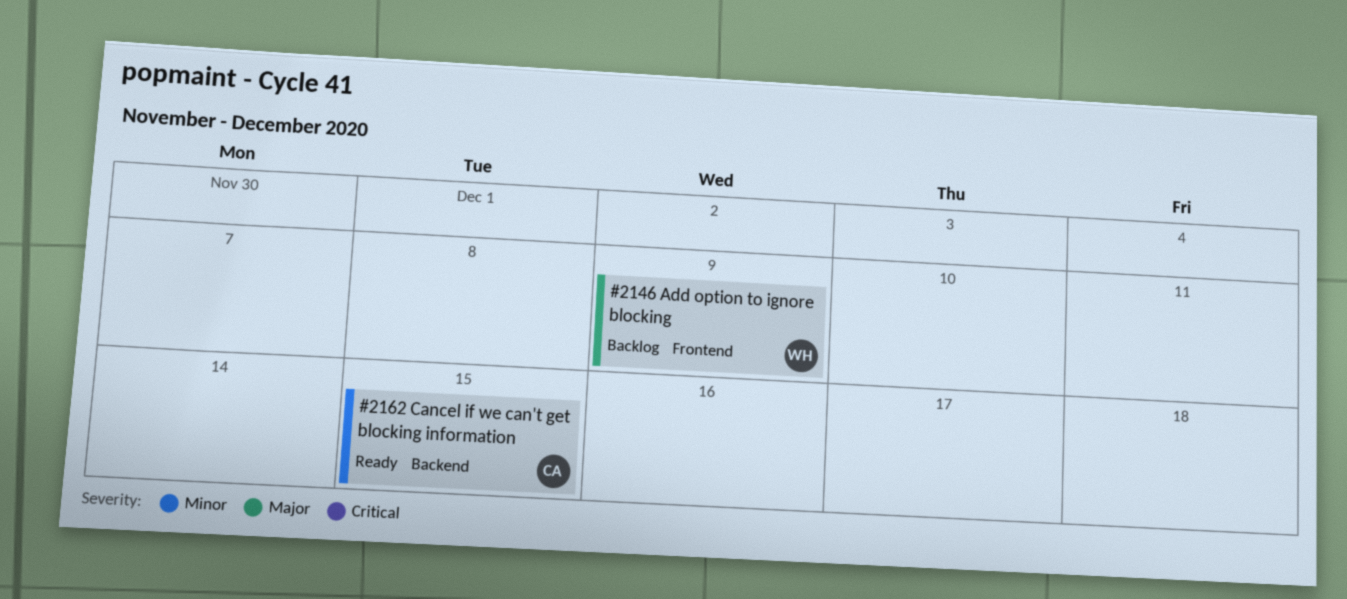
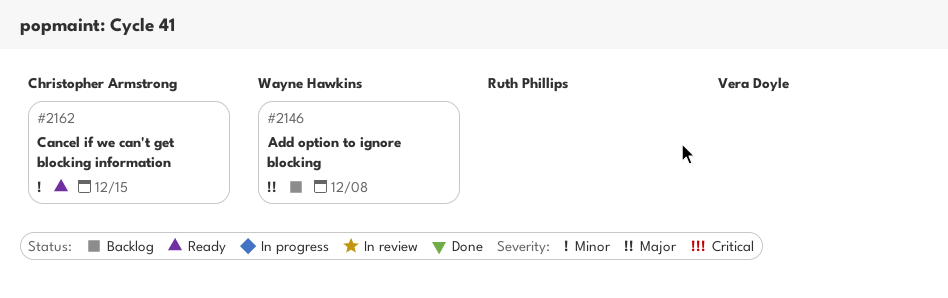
#2146, due: Dec 9 -> Dec 8

